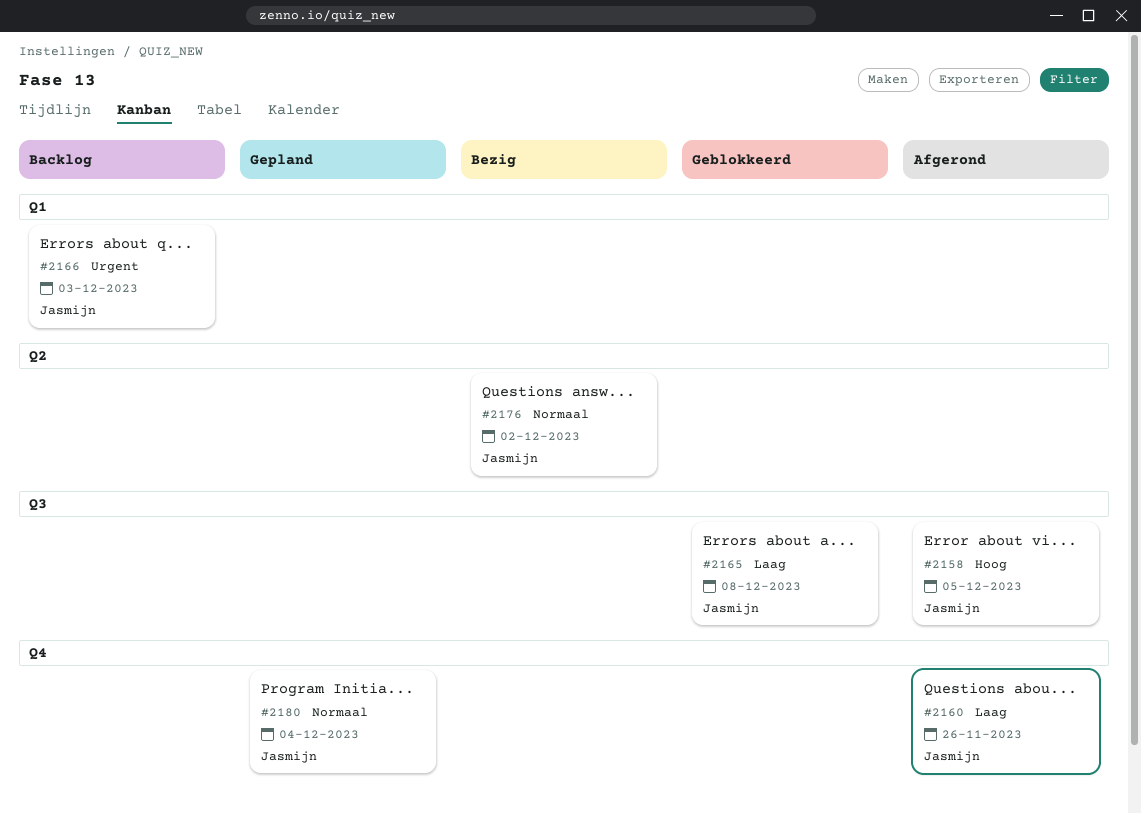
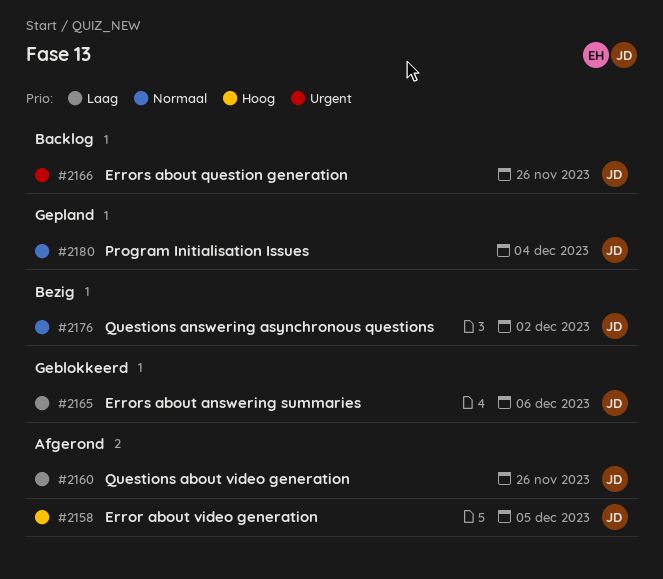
#2165, due: Dec 8 -> Dec 6
#2166, due: Dec 3 -> Nov 26

